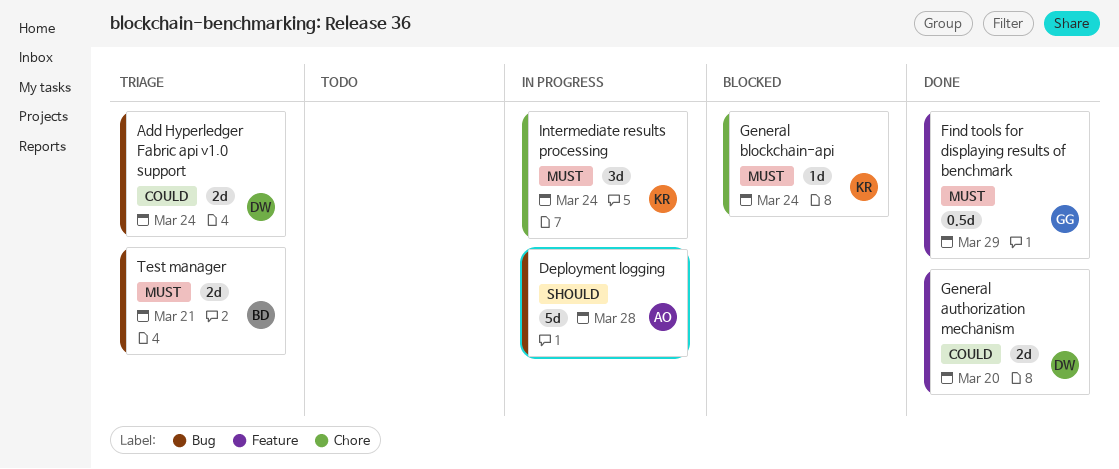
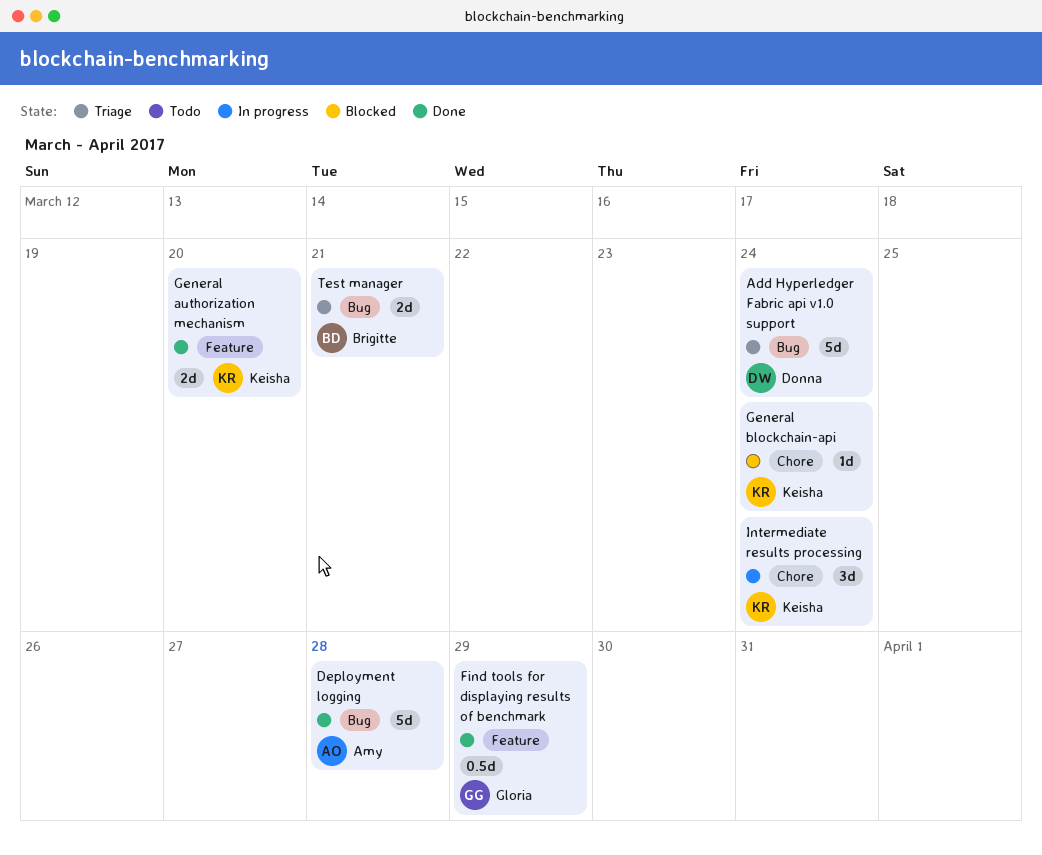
Add Hyperledger Fabric api v1.0 support, estimate: 2d -> 5d
Deployment logging, status: In progress -> Done
General authorization mechanism, owner: Donna -> Keisha

